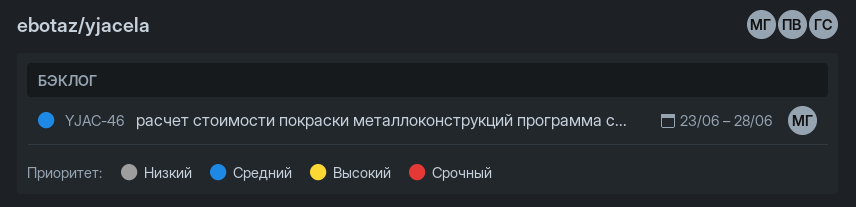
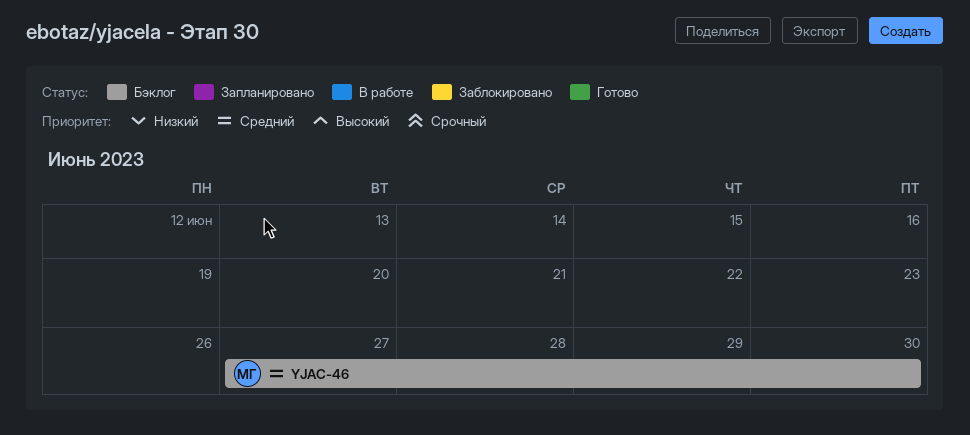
YJAC-46, start: Jun 23 -> Jun 27
YJAC-46, due: Jun 28 -> Jun 30

